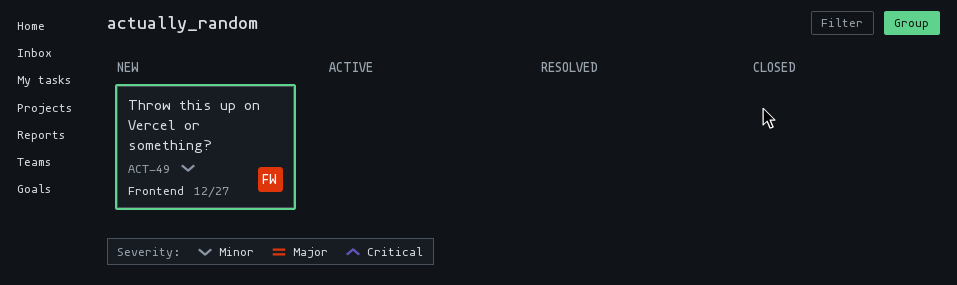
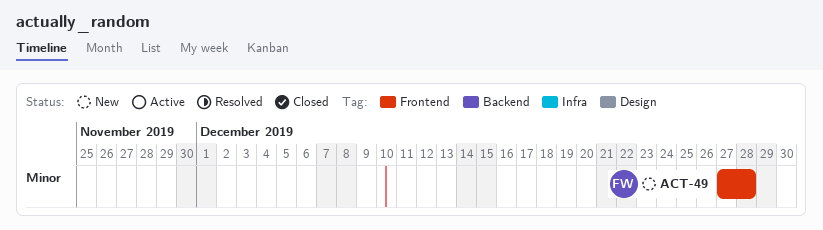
ACT-49, due: Dec 27 -> Dec 28

